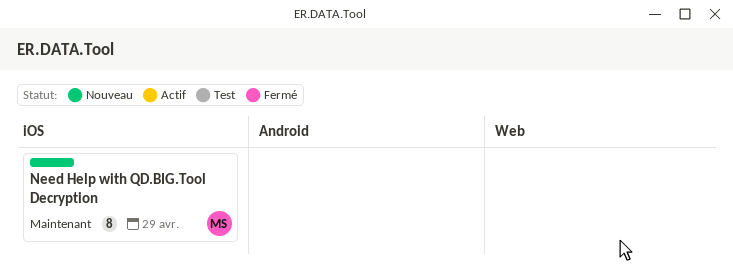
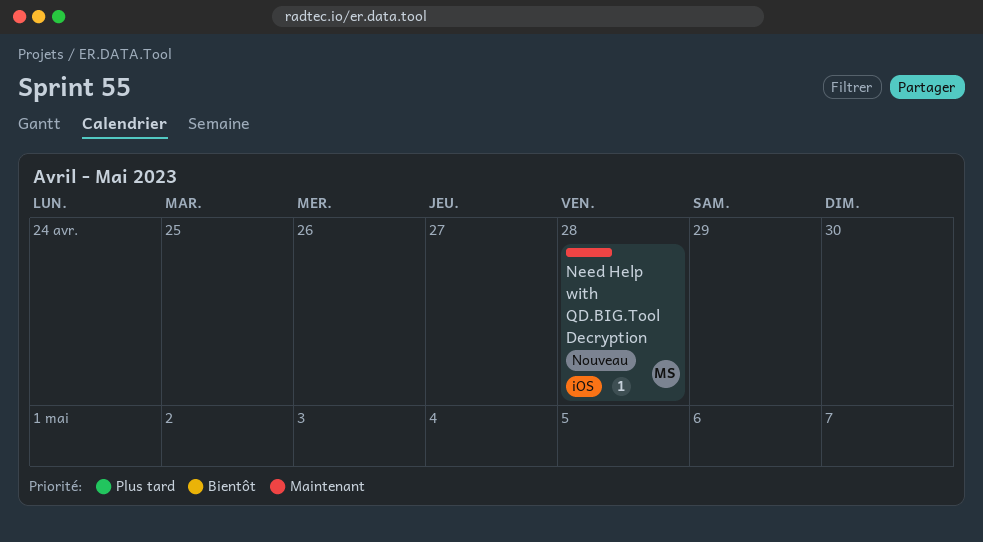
Need Help with QD.BIG.Tool Decryption, estimate: 8 -> 1
Need Help with QD.BIG.Tool Decryption, due: Apr 29 -> Apr 28

